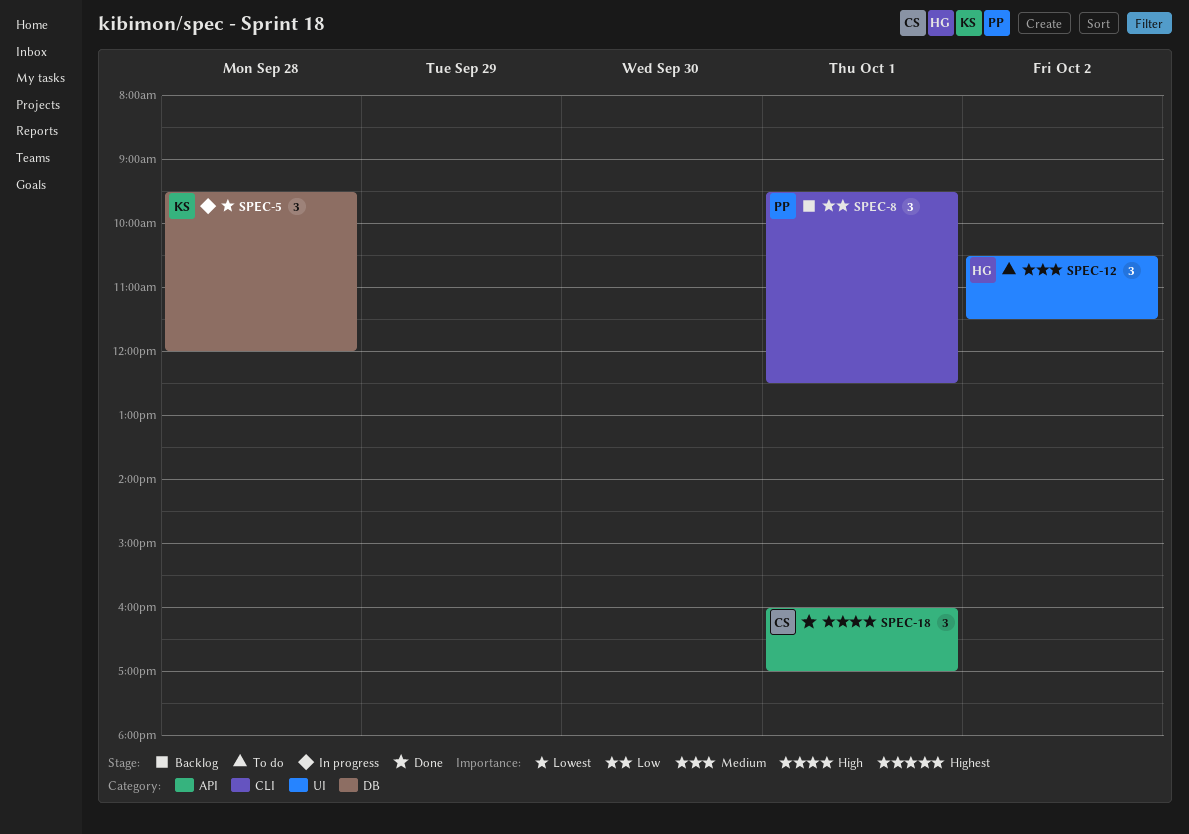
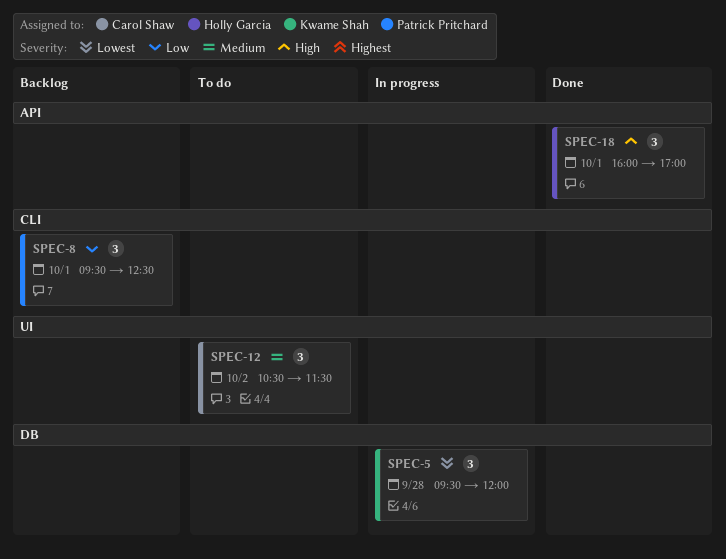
SPEC-12, owner: Holly Garcia -> Carol Shaw
SPEC-18, owner: Carol Shaw -> Holly Garcia

